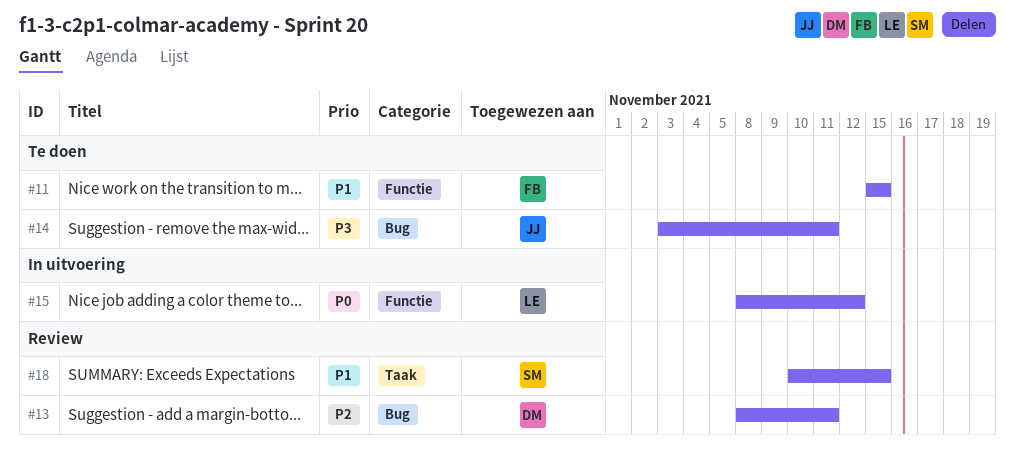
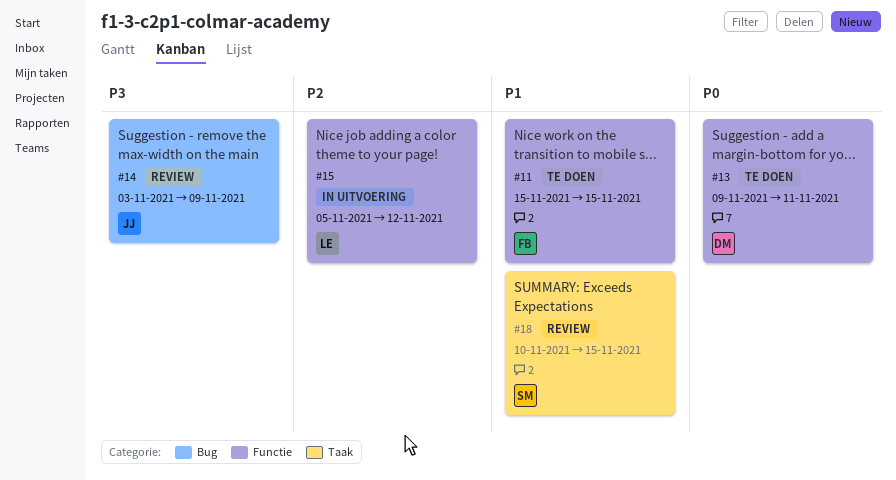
#13, status: Review -> Te doen
#13, priority: P2 -> P0
#13, label: Bug -> Functie
#13, start: Nov 8 -> Nov 9
#14, status: Te doen -> Review
#14, due: Nov 11 -> Nov 9
#15, priority: P0 -> P2
#15, start: Nov 8 -> Nov 5

